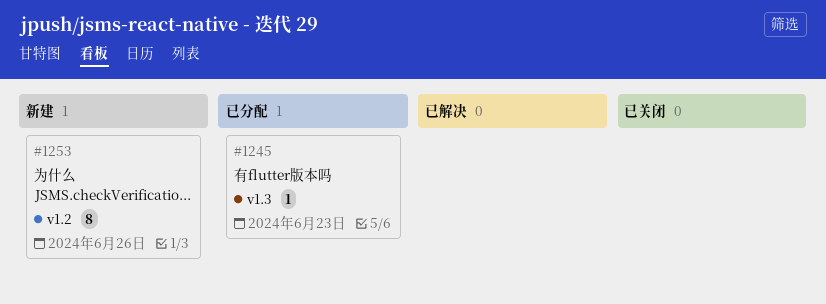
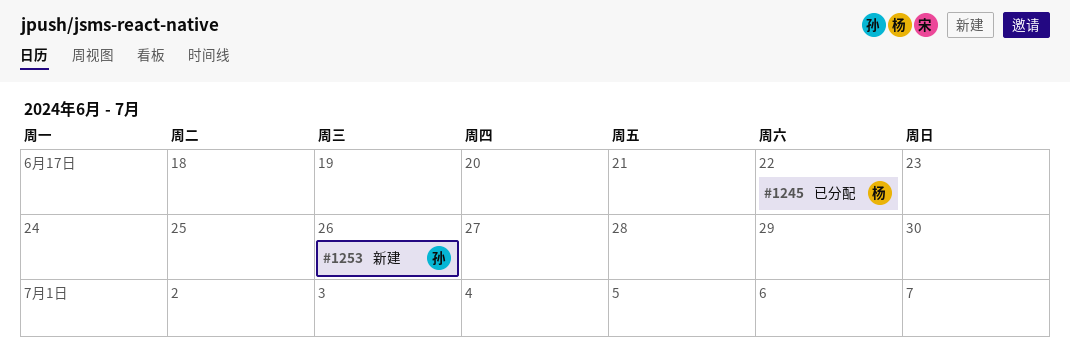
#1245, due: Jun 23 -> Jun 22

